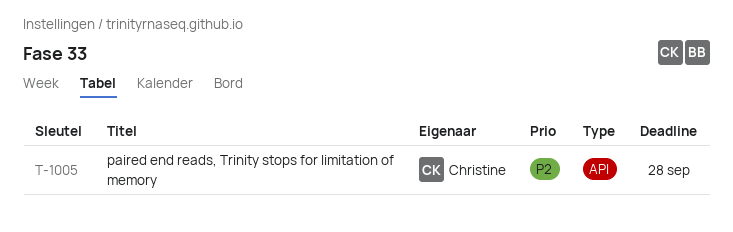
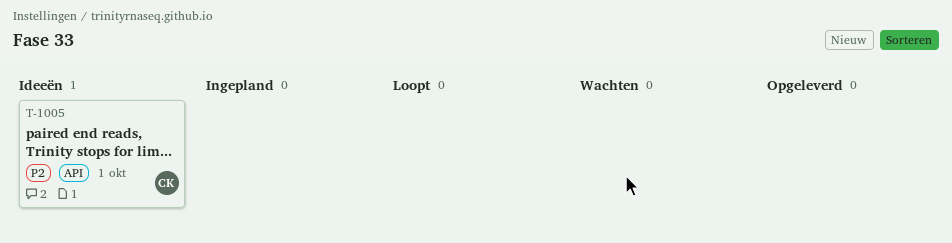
T-1005, due: Sep 28 -> Oct 1

